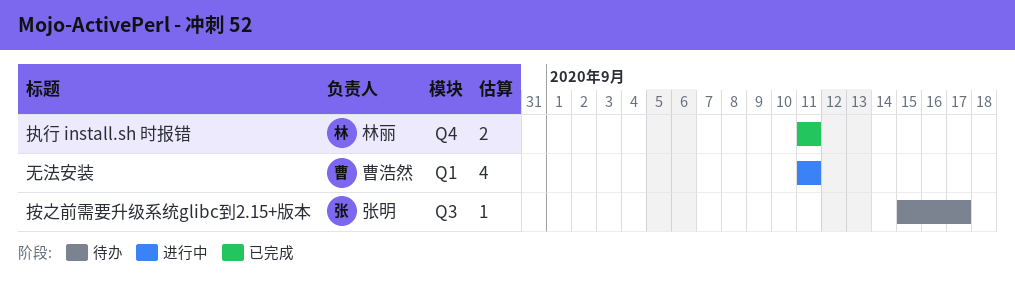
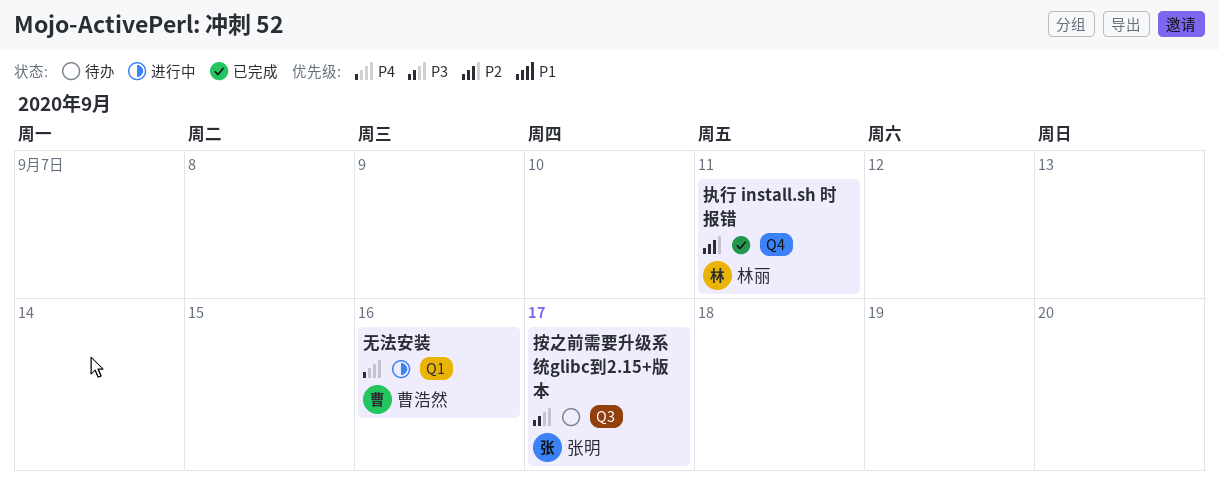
无法安装, due: Sep 11 -> Sep 16

